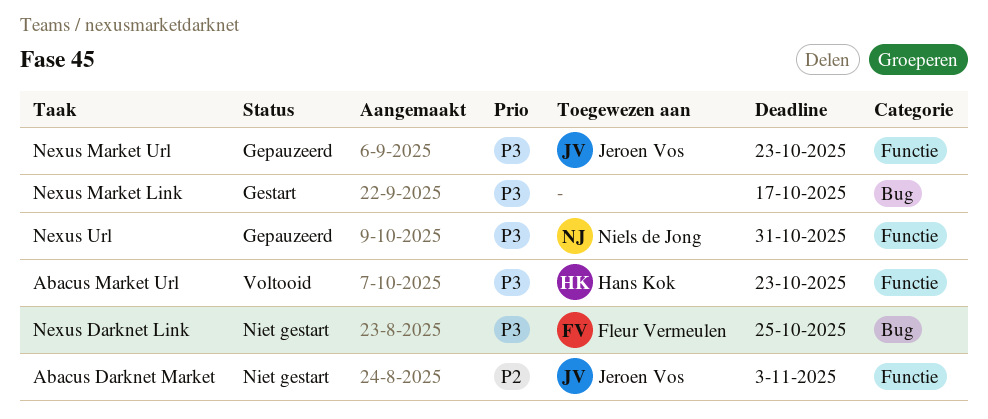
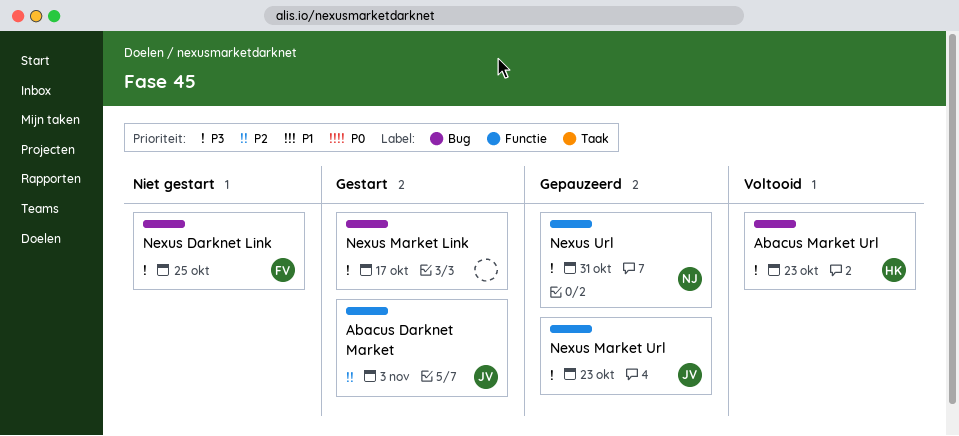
Abacus Darknet Market, status: Niet gestart -> Gestart
Abacus Market Url, label: Functie -> Bug

